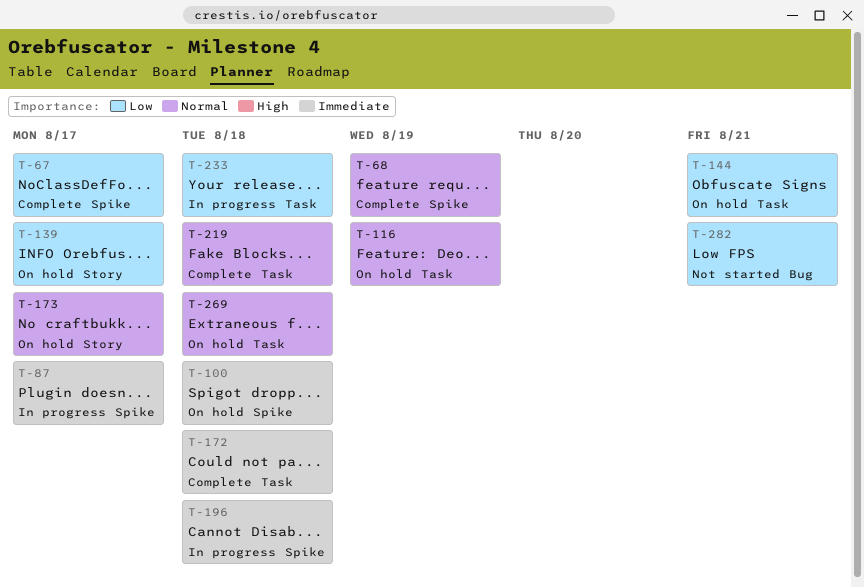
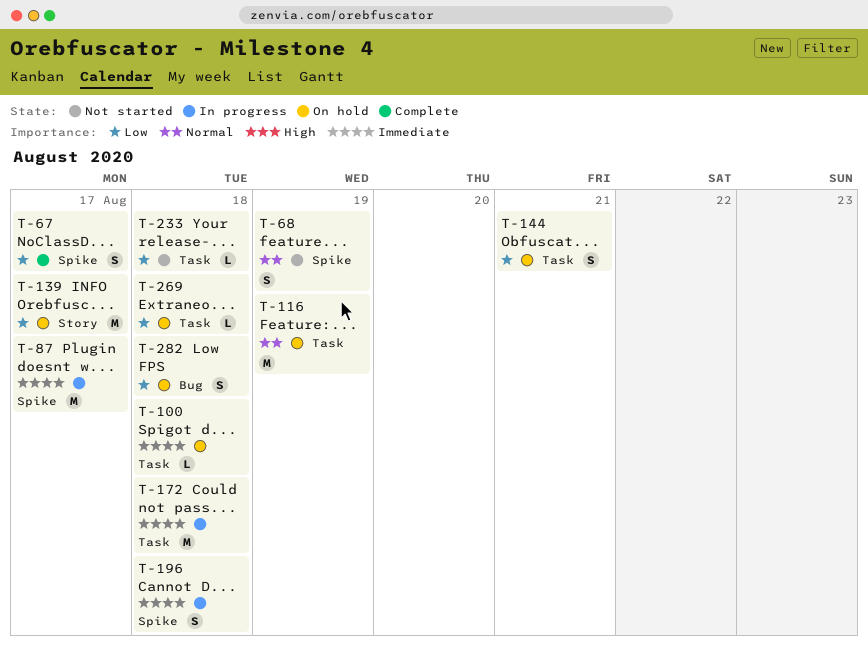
T-68, status: Complete -> Not started
T-100, label: Spike -> Task
T-172, status: Complete -> In progress
T-173: present -> none
T-219: present -> none
T-233, status: In progress -> Not started
T-269, priority: Normal -> Low
T-282, status: Not started -> On hold
T-282, due: Aug 21 -> Aug 18

